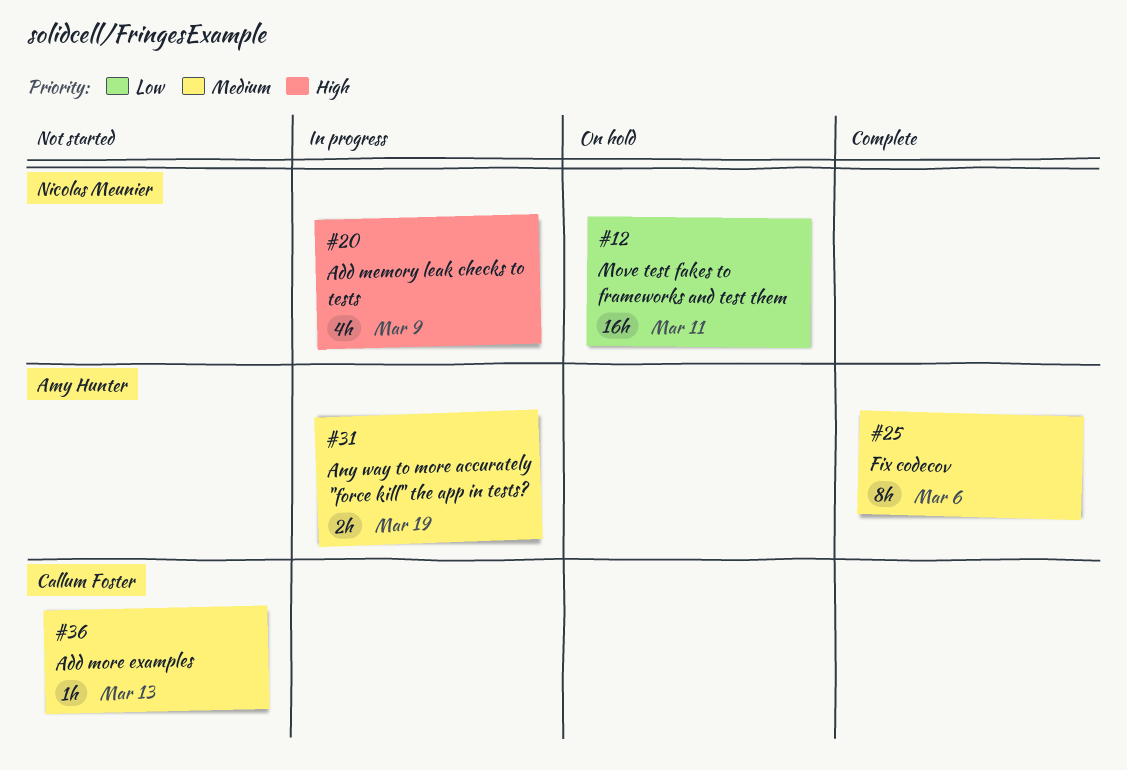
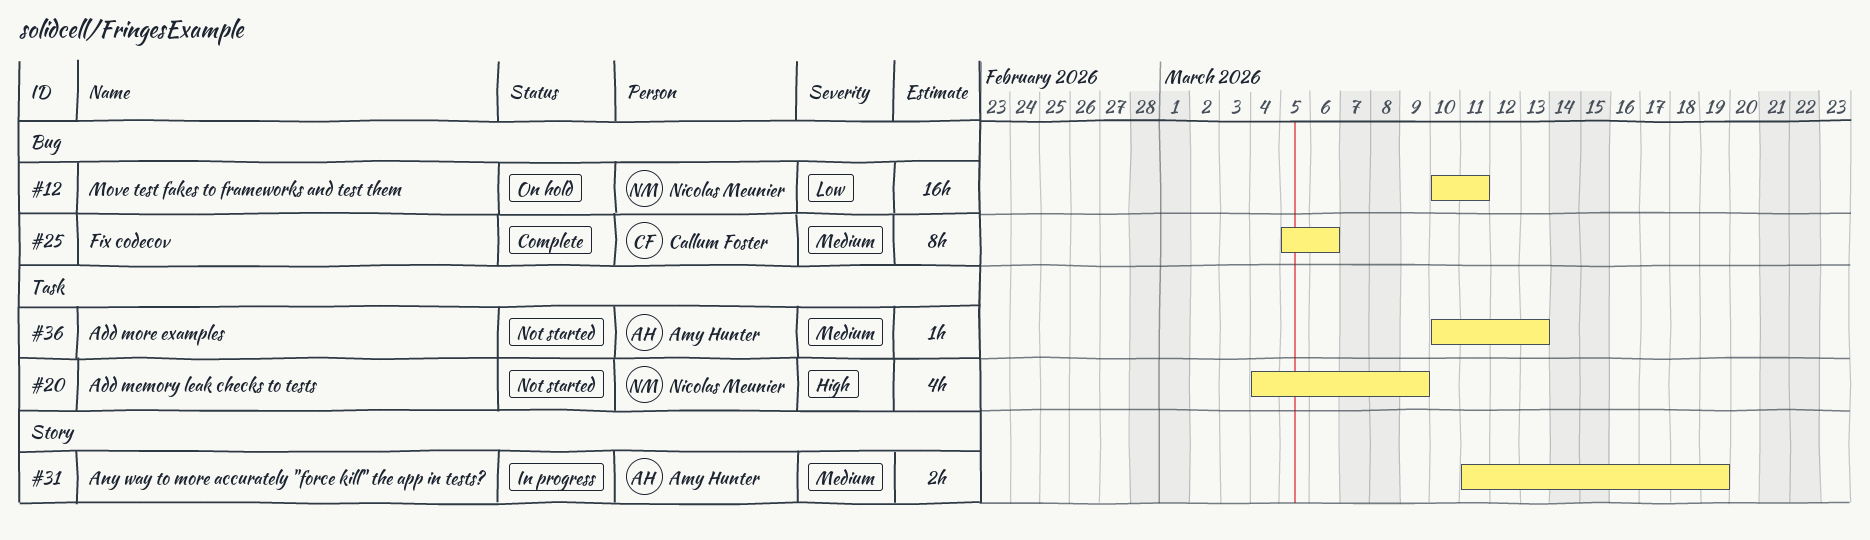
#20, status: In progress -> Not started
#25, owner: Amy Hunter -> Callum Foster
#36, owner: Callum Foster -> Amy Hunter

